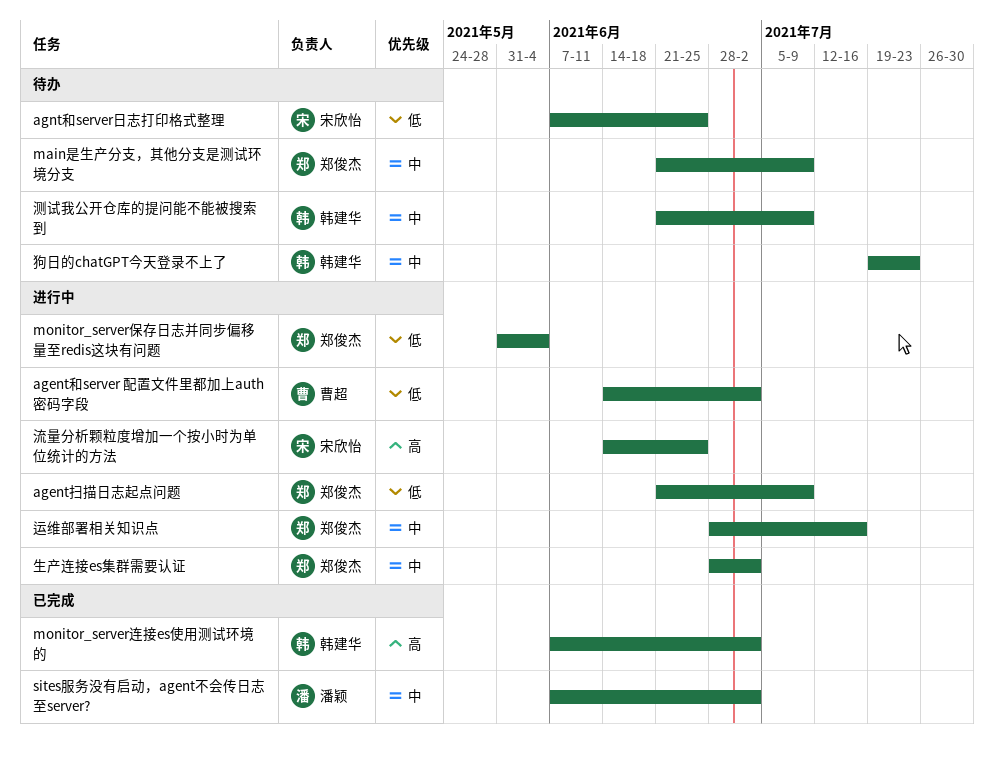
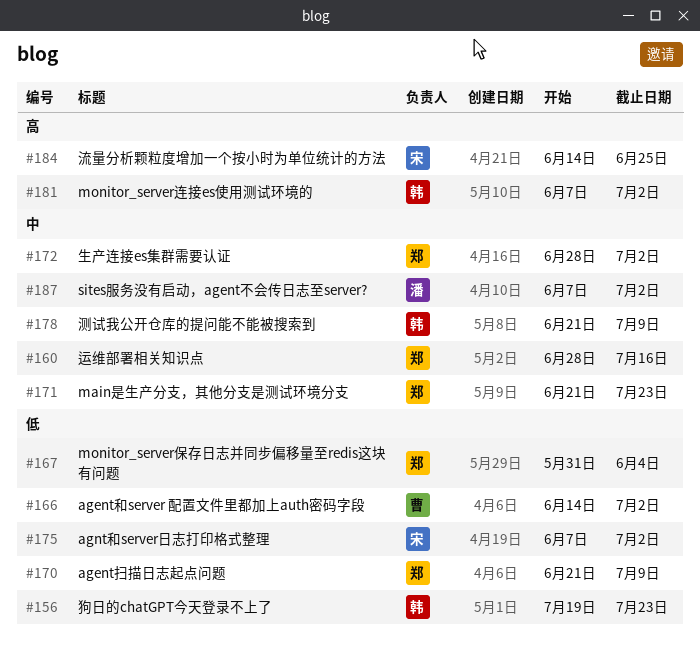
agnt和server日志打印格式整理, due: Jun 25 -> Jul 2
main是生产分支，其他分支是测试环境分支, due: Jul 9 -> Jul 23
狗日的chatGPT今天登录不上了, priority: 中 -> 低

